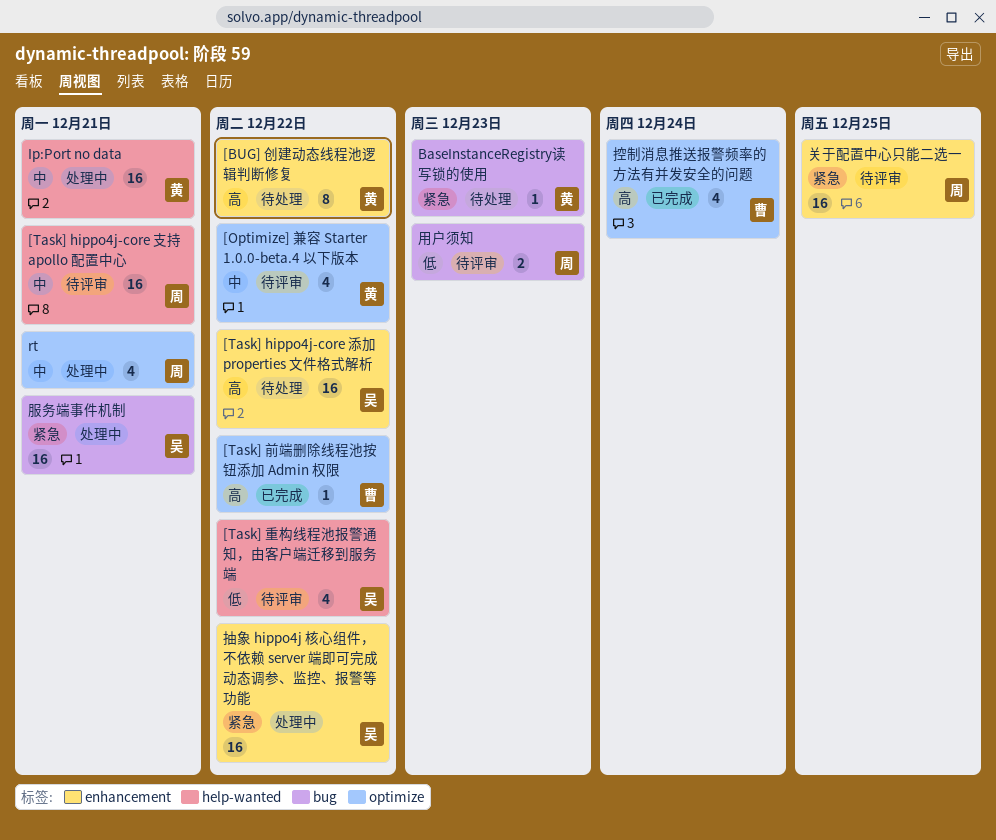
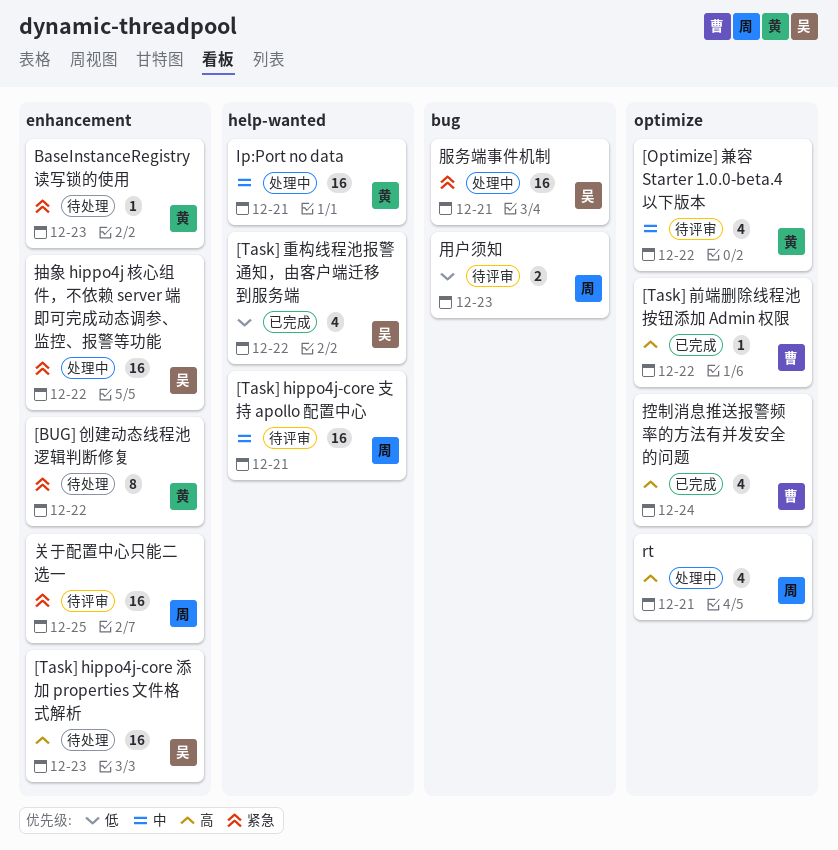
[BUG] 创建动态线程池逻辑判断修复, priority: 高 -> 紧急
[Task] hippo4j-core 添加 properties 文件格式解析, due: Dec 22 -> Dec 23
[Task] 重构线程池报警通知，由客户端迁移到服务端, status: 待评审 -> 已完成
BaseInstanceRegistry读写锁的使用, label: bug -> enhancement
rt, priority: 中 -> 高

